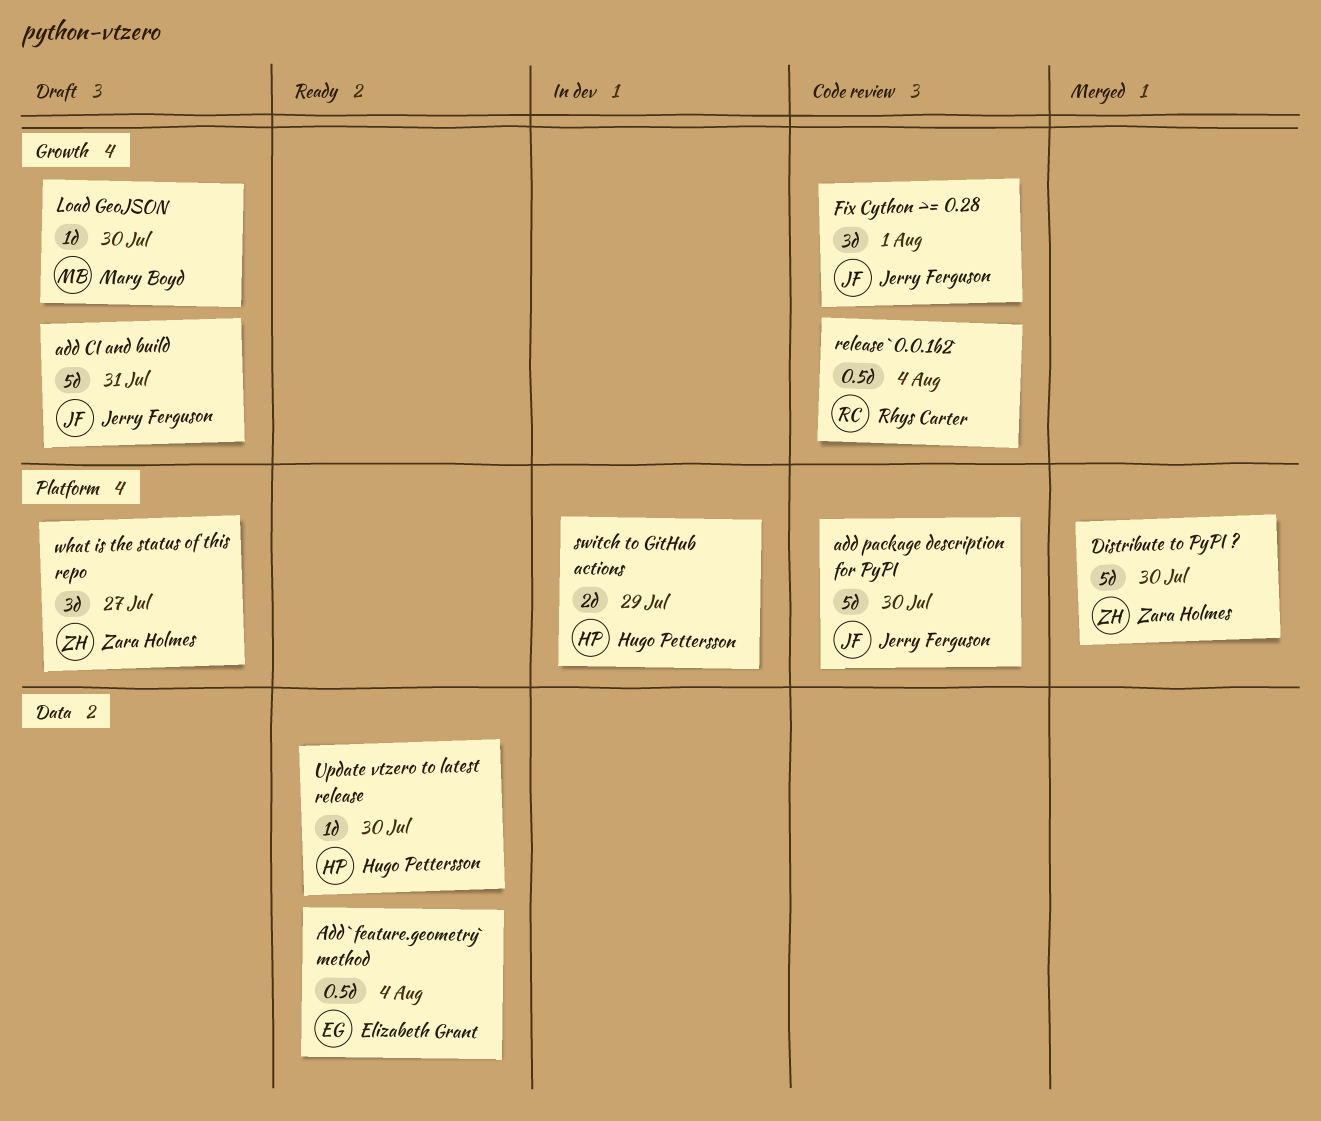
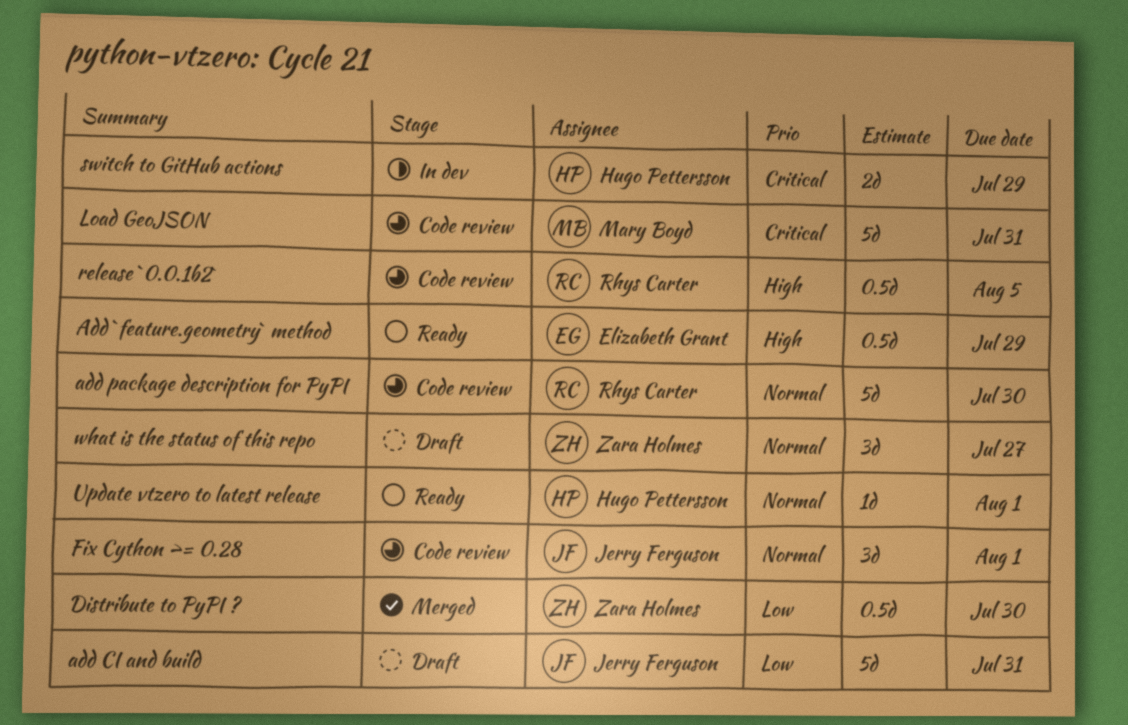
Add `feature.geometry` method, due: Aug 4 -> Jul 29
add package description for PyPI, owner: Jerry Ferguson -> Rhys Carter
Distribute to PyPI ?, estimate: 5d -> 0.5d
Load GeoJSON, status: Draft -> Code review
Load GeoJSON, estimate: 1d -> 5d
Load GeoJSON, due: Jul 30 -> Jul 31
release `0.0.1b2`, due: Aug 4 -> Aug 5
Update vtzero to latest release, due: Jul 30 -> Aug 1

